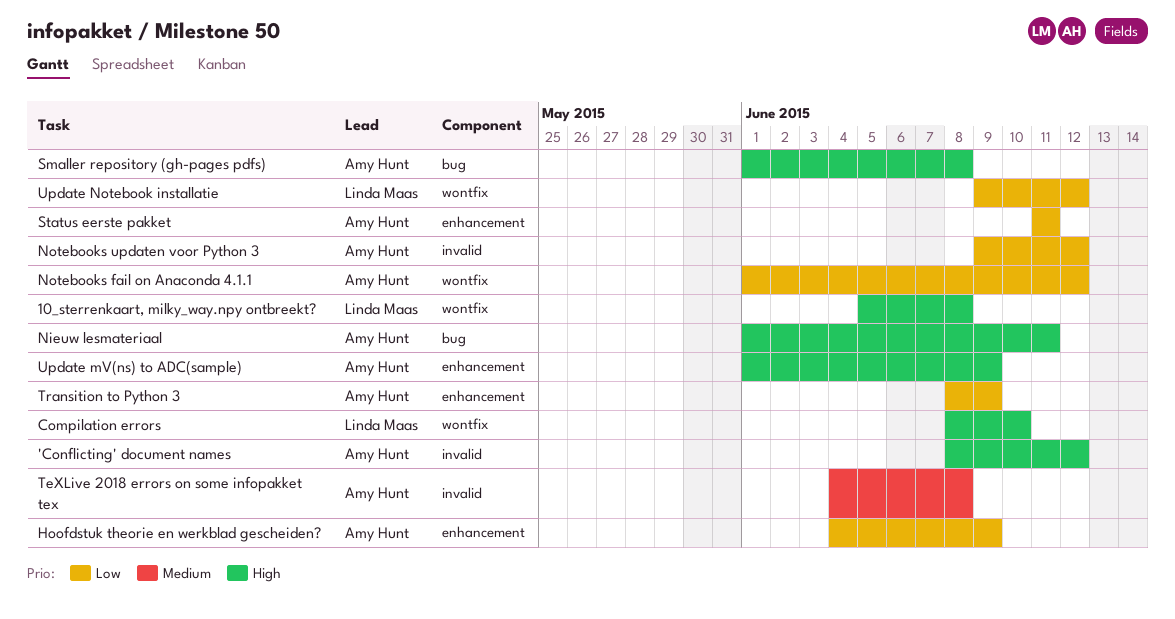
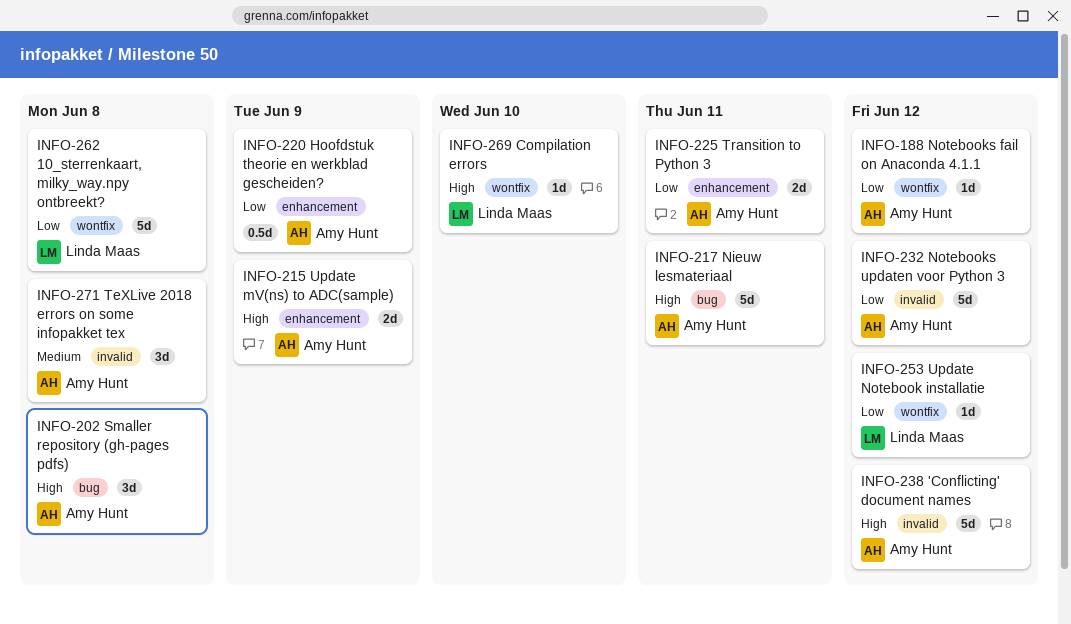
10_sterrenkaart, milky_way.npy ontbreekt?, priority: High -> Low
Status eerste pakket: present -> none
Transition to Python 3, due: Jun 9 -> Jun 11

